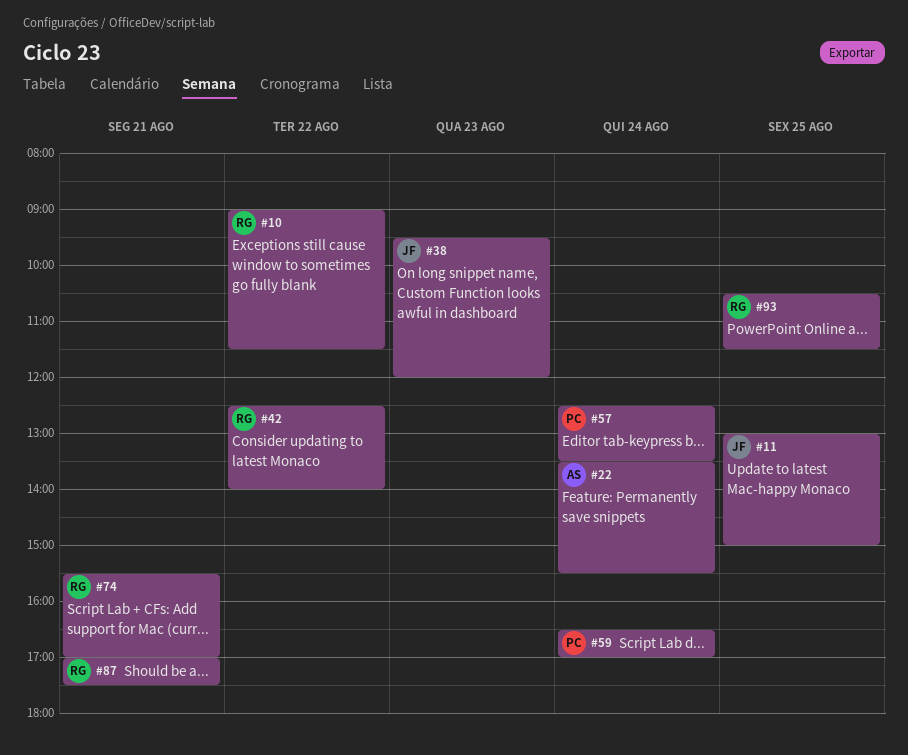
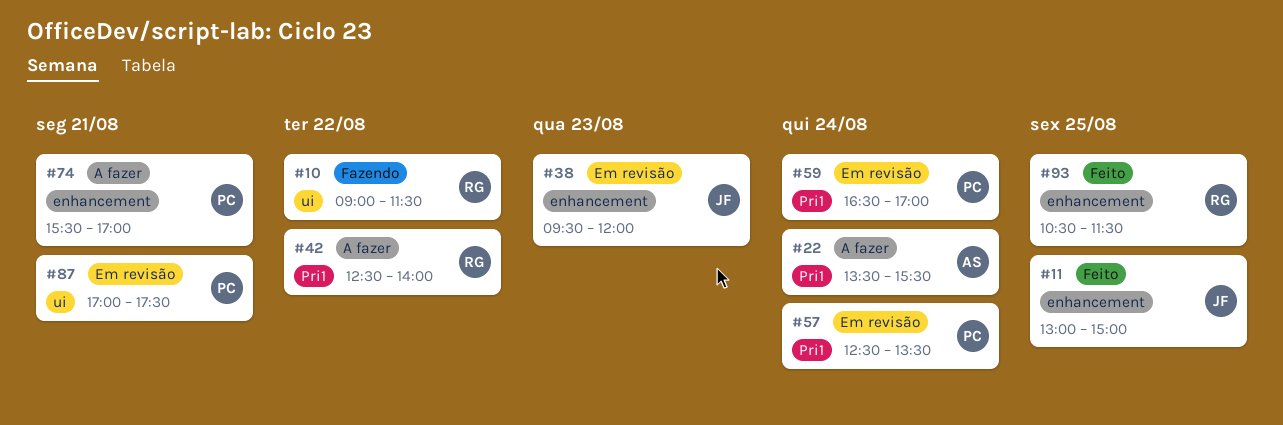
#74, owner: RG -> PC
#87, owner: RG -> PC

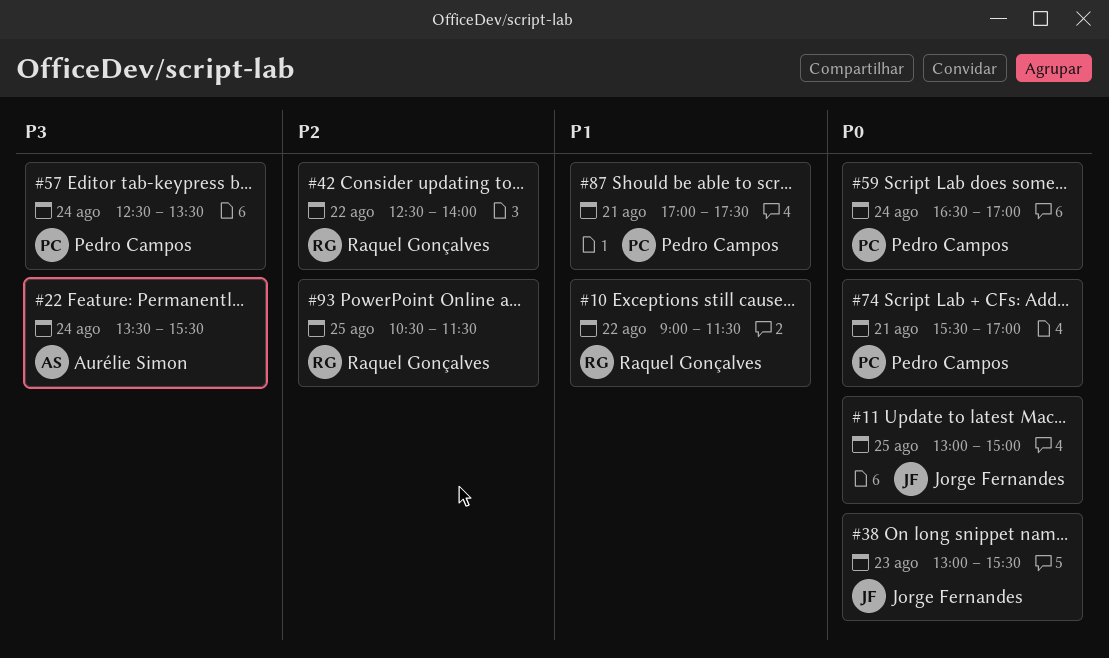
#38, begins: 09:30 -> 13:00
#38, ends: 12:00 -> 15:30

